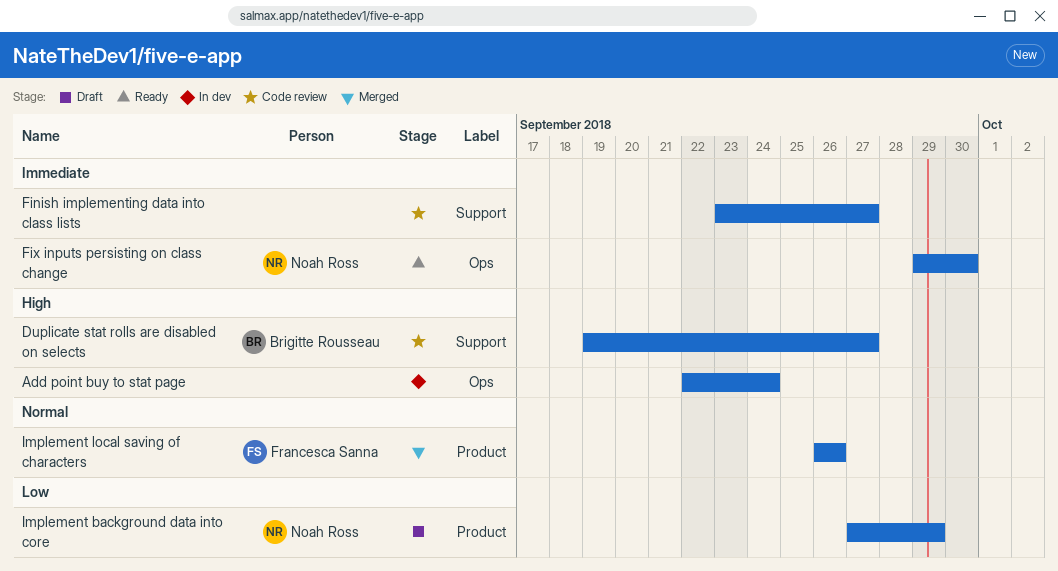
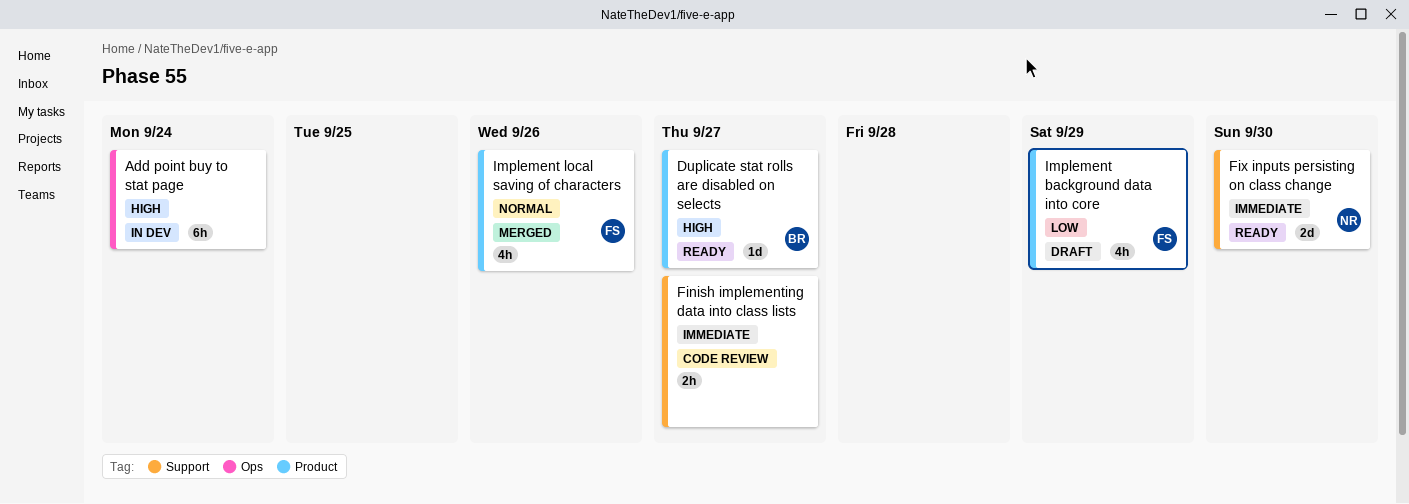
Duplicate stat rolls are disabled on selects, status: Code review -> Ready
Duplicate stat rolls are disabled on selects, label: Support -> Product
Fix inputs persisting on class change, label: Ops -> Support
Implement background data into core, owner: Noah Ross -> Francesca Sanna

